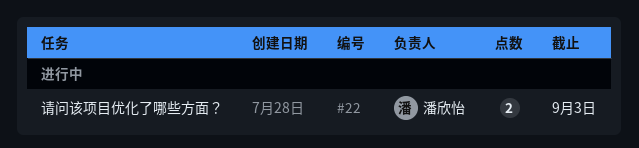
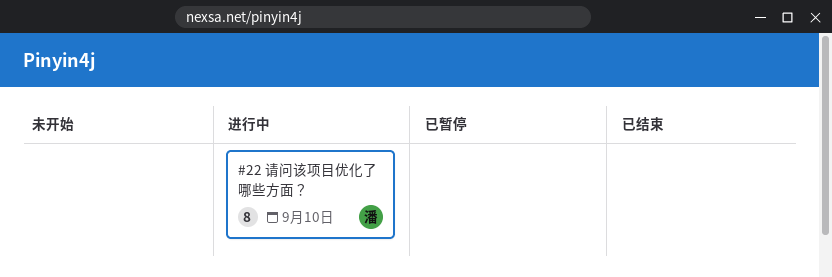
#22, estimate: 2 -> 8
#22, due: Sep 3 -> Sep 10

